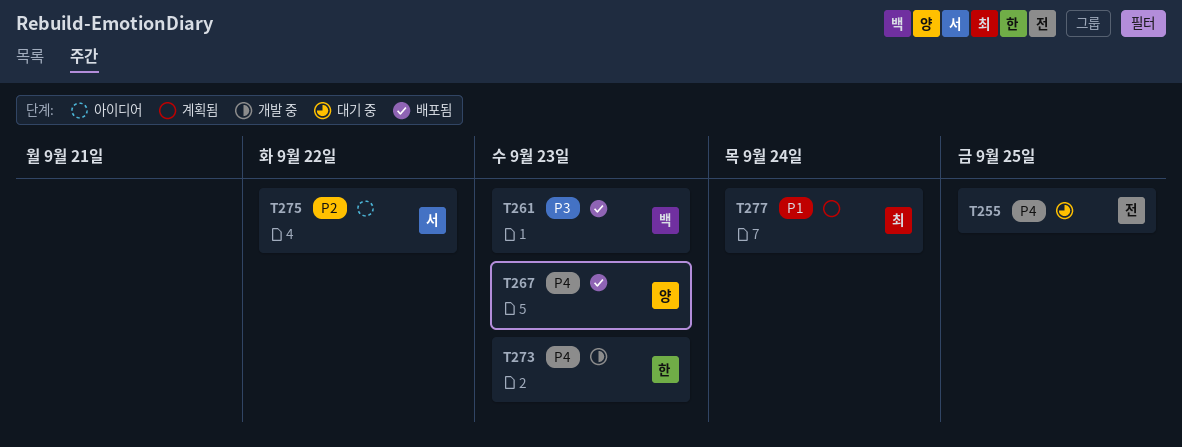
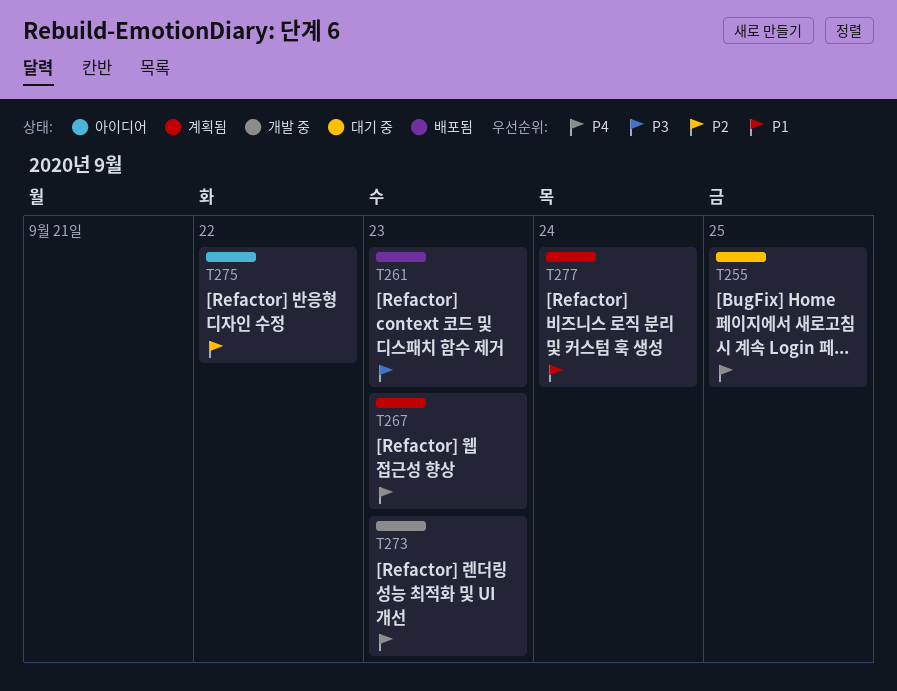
T267, status: 배포됨 -> 계획됨

